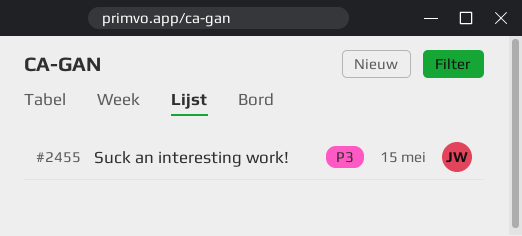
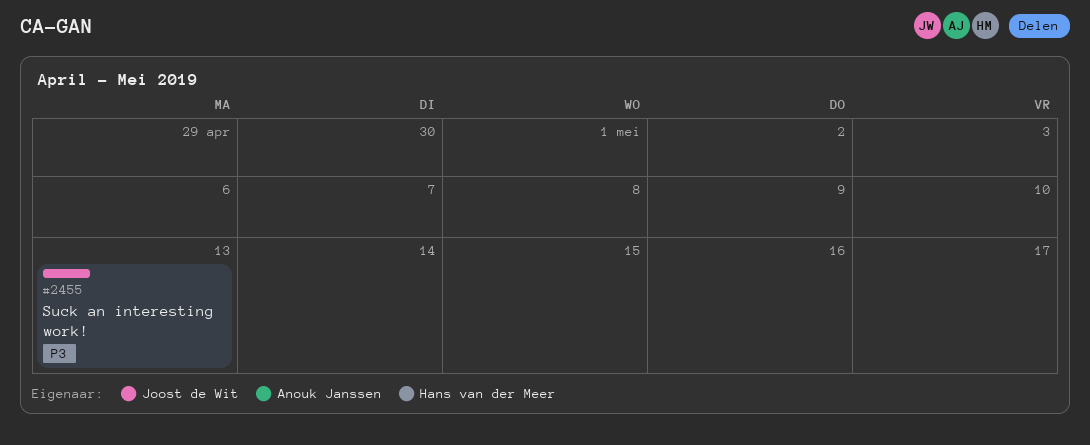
#2455, due: May 15 -> May 13

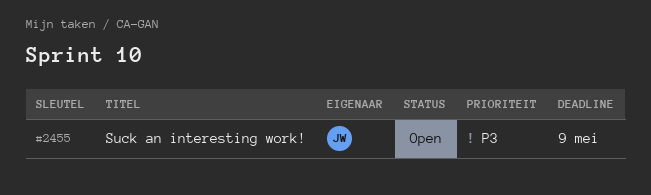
#2455, due: May 13 -> May 9

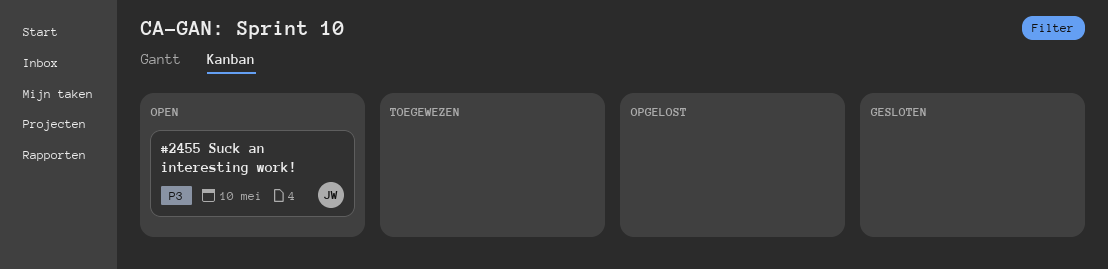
#2455, due: May 9 -> May 10

